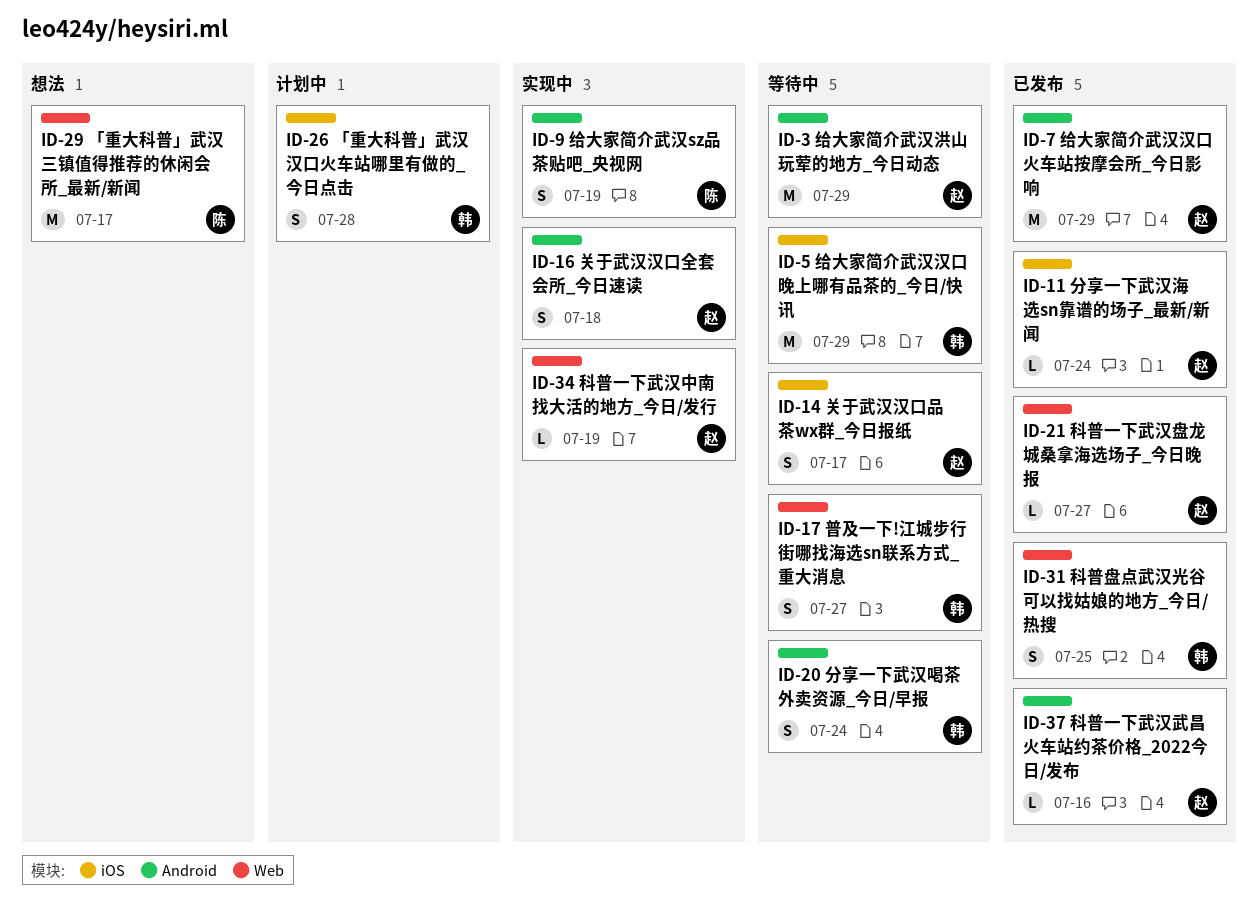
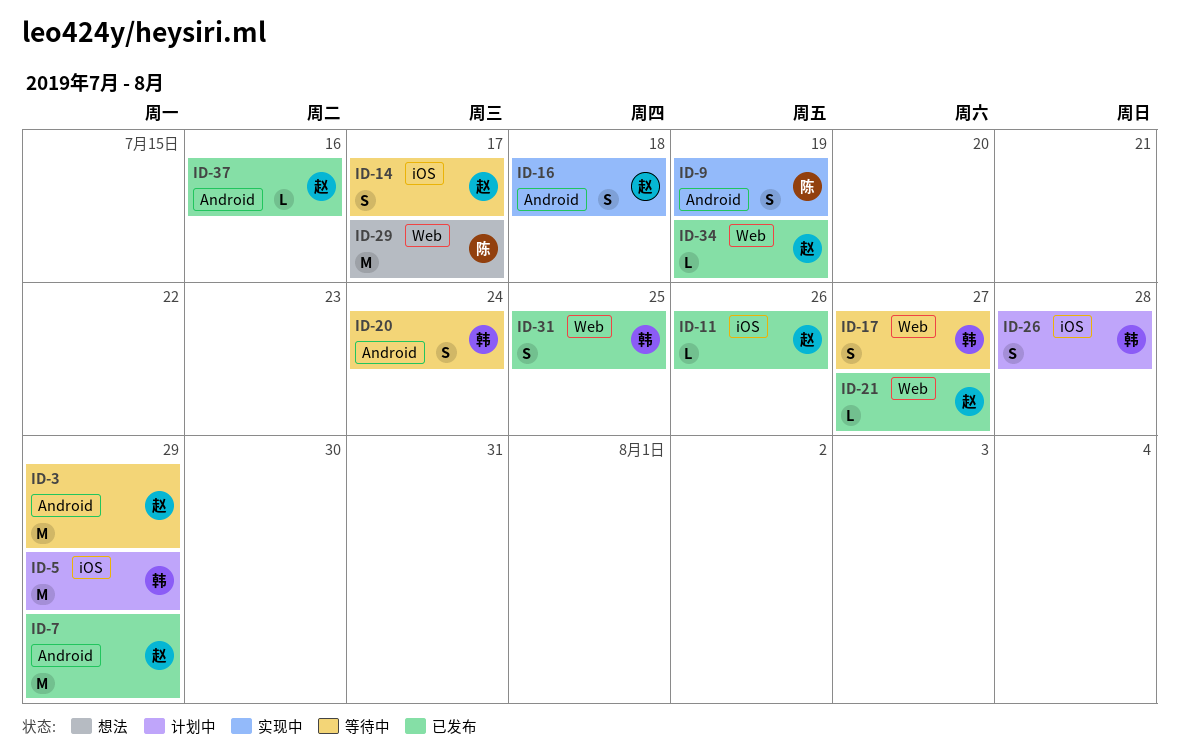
ID-5, status: 等待中 -> 计划中
ID-11, due: Jul 24 -> Jul 26
ID-34, status: 实现中 -> 已发布

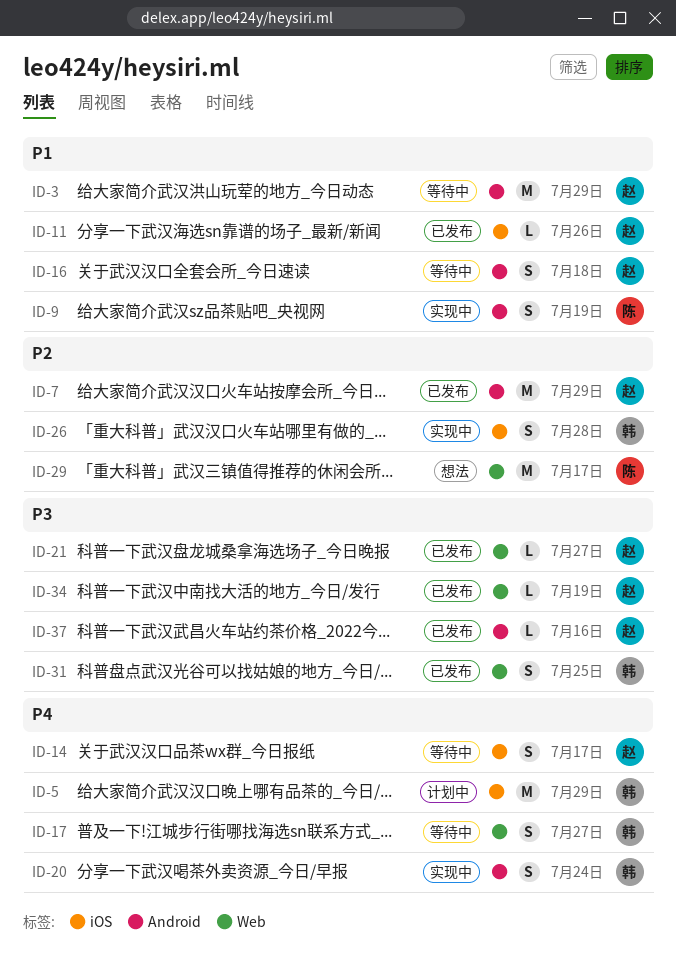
ID-16, status: 实现中 -> 等待中
ID-20, status: 等待中 -> 实现中
ID-26, status: 计划中 -> 实现中

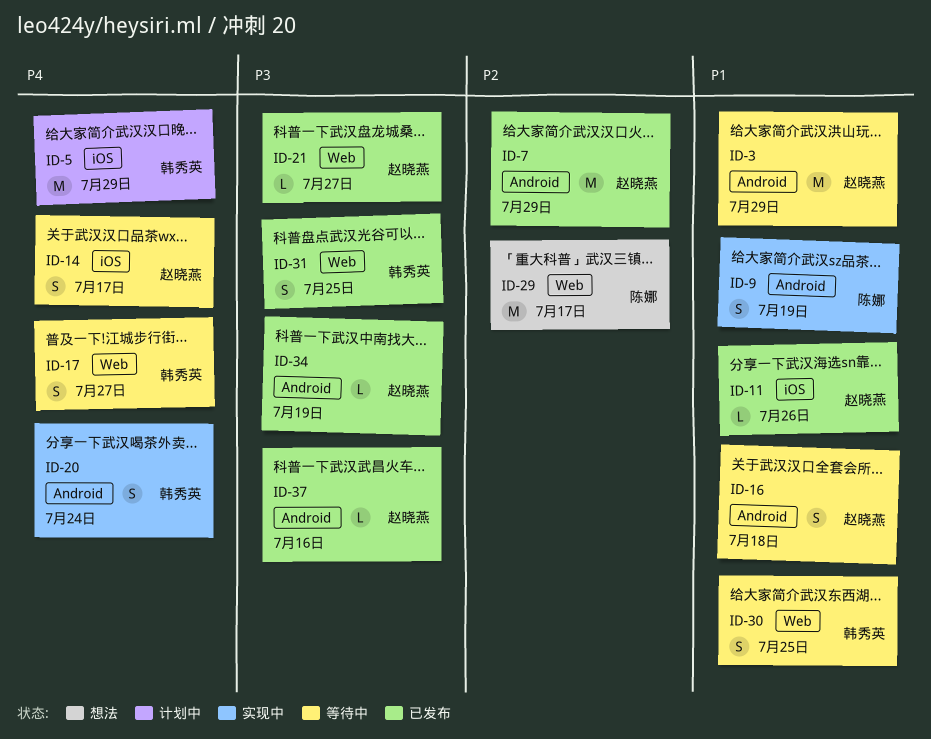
ID-26: present -> none
ID-30: none -> present
ID-34, label: Web -> Android

